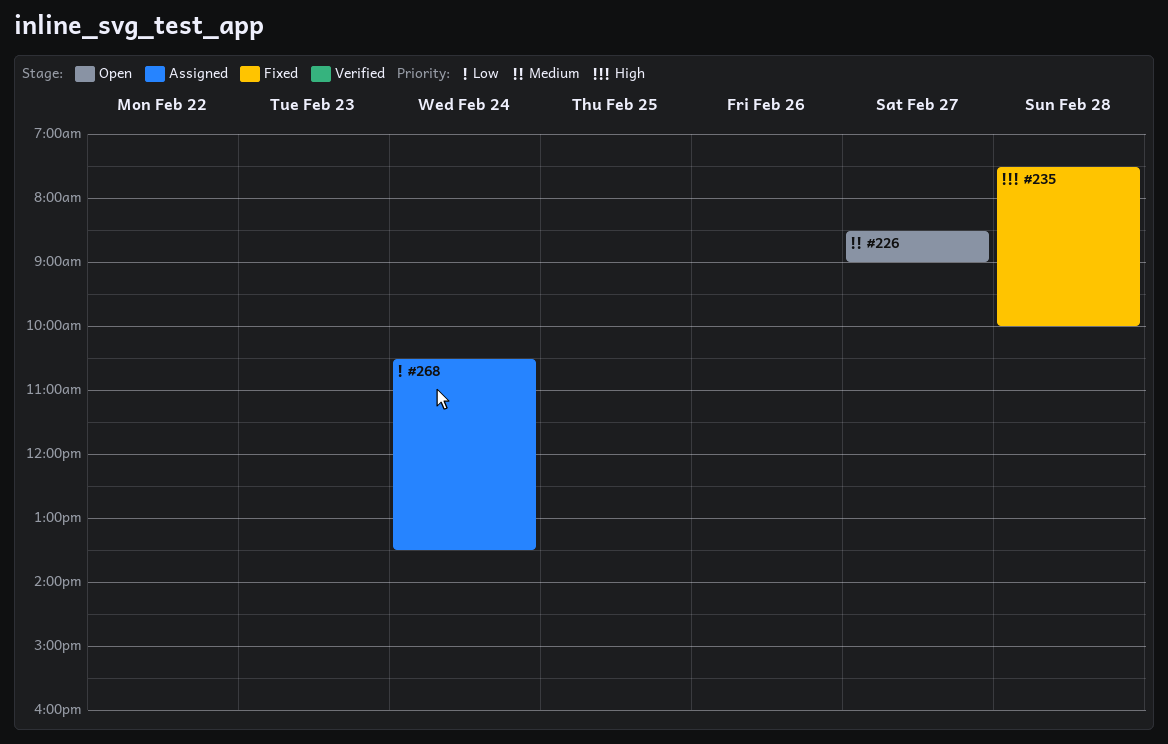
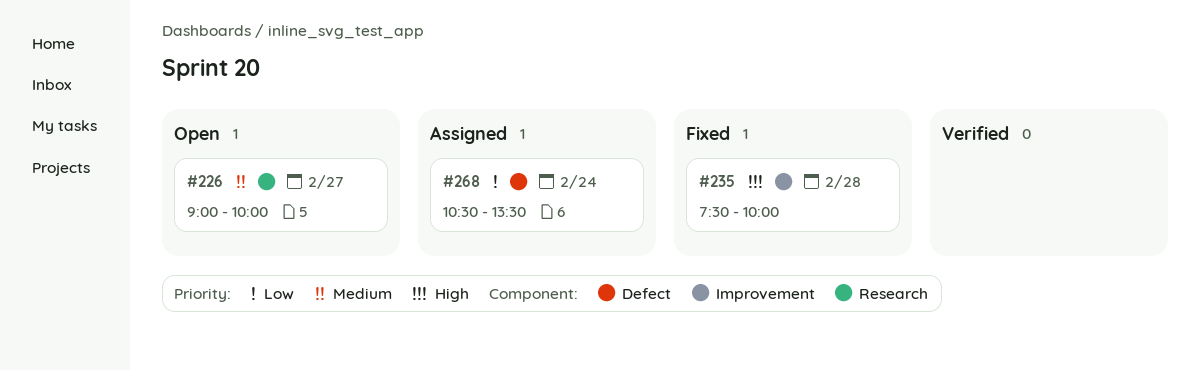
#226, begins: 08:30 -> 09:00
#226, ends: 09:00 -> 10:00

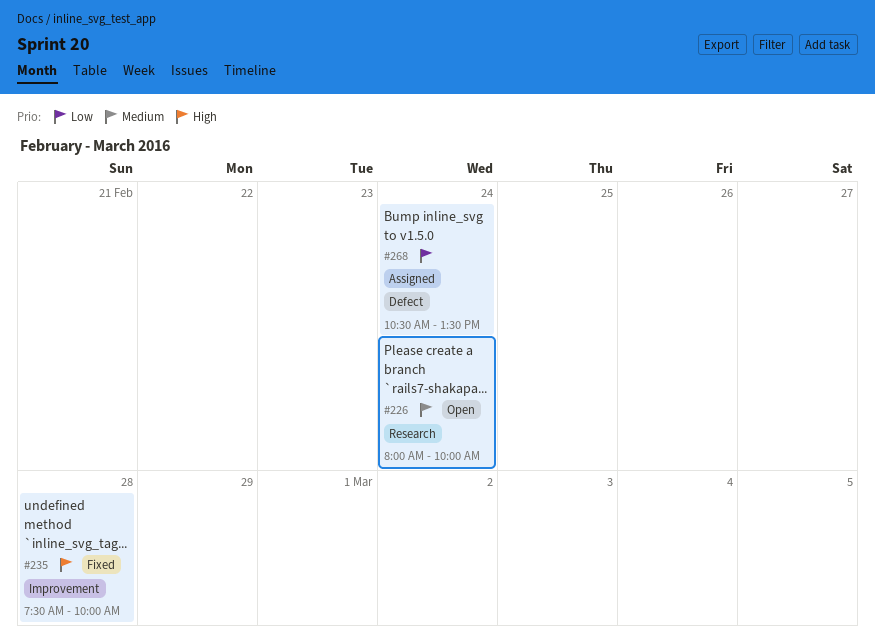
#226, day: Feb 27 -> Feb 24
#226, begins: 09:00 -> 08:00

